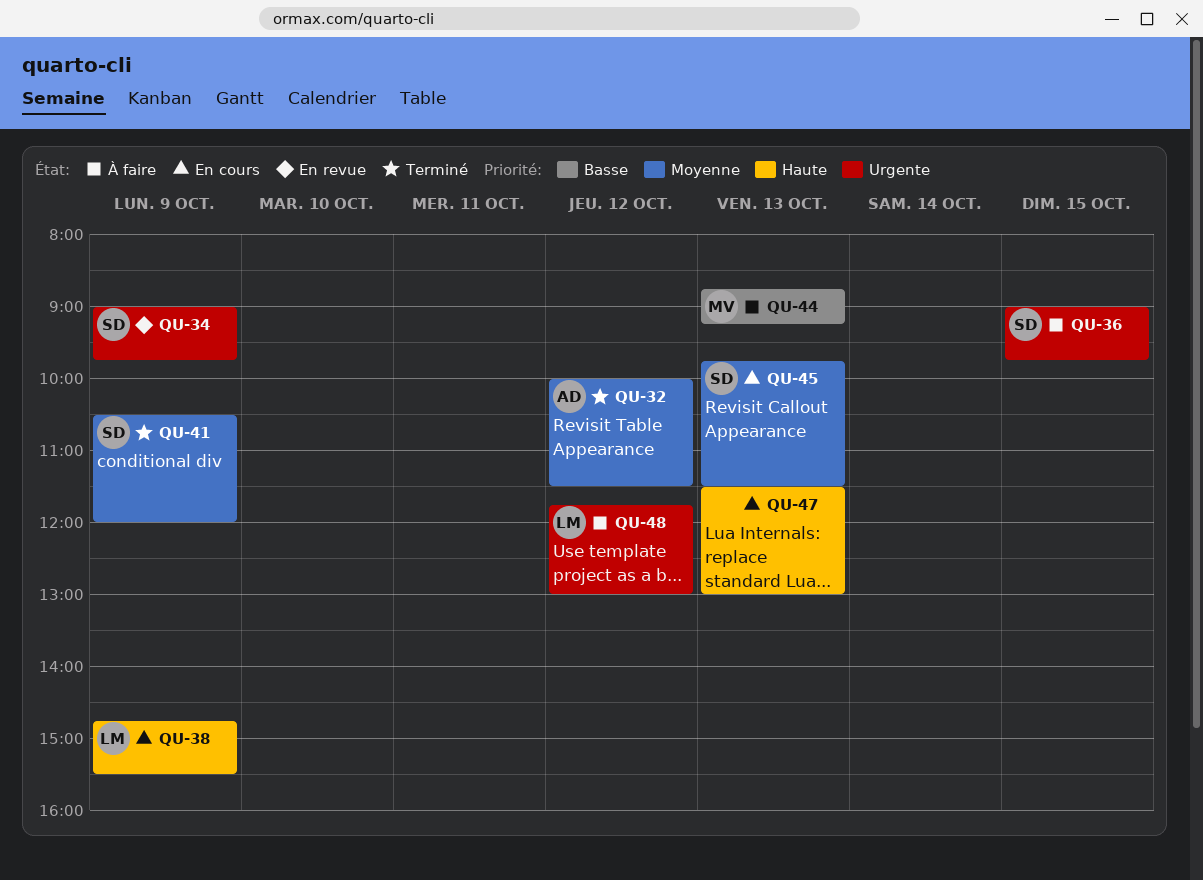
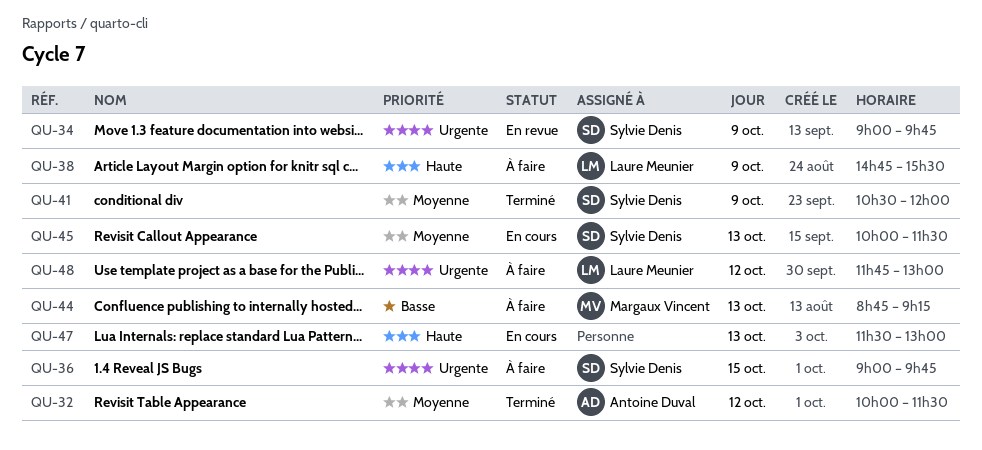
QU-38, status: En cours -> À faire
QU-45, begins: 09:45 -> 10:00

